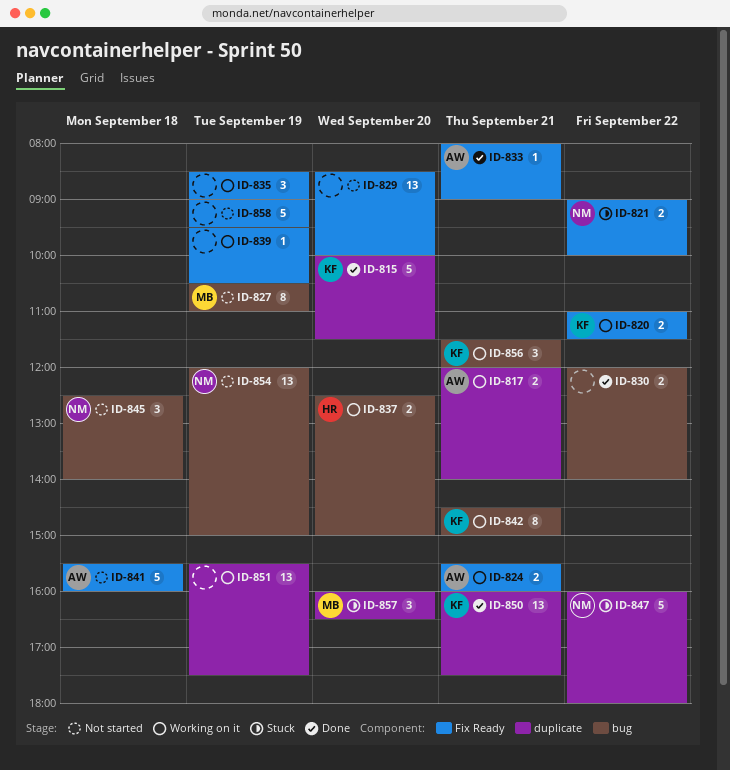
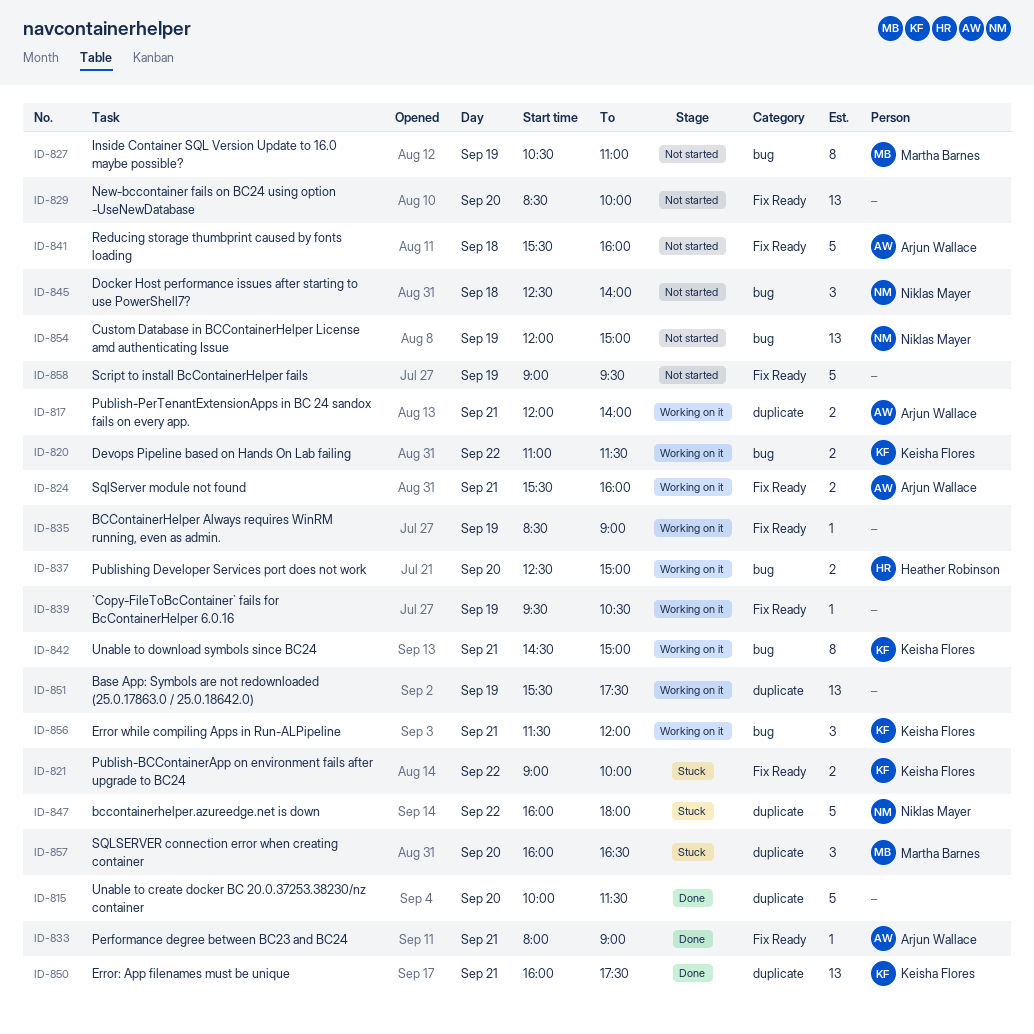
ID-815, owner: Keisha Flores -> none
ID-820, label: Fix Ready -> bug
ID-821, owner: Niklas Mayer -> Keisha Flores
ID-830: present -> none
ID-835, estimate: 3 -> 1

